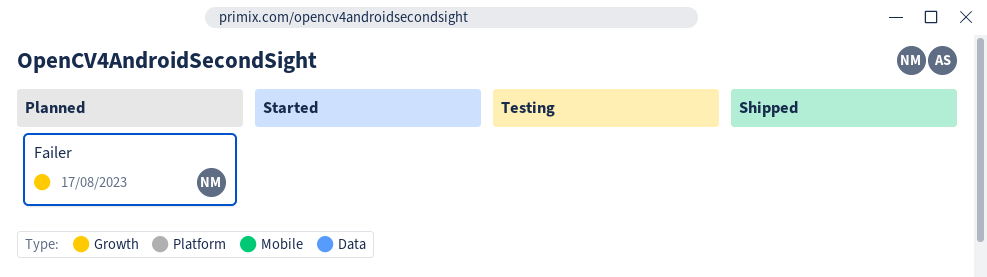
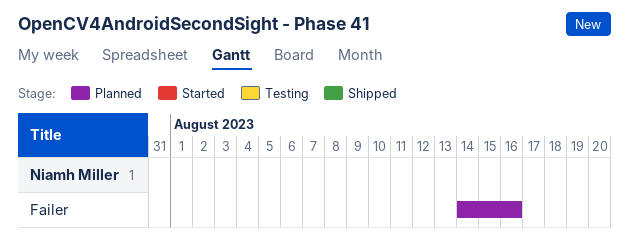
Failer, due: Aug 17 -> Aug 16

